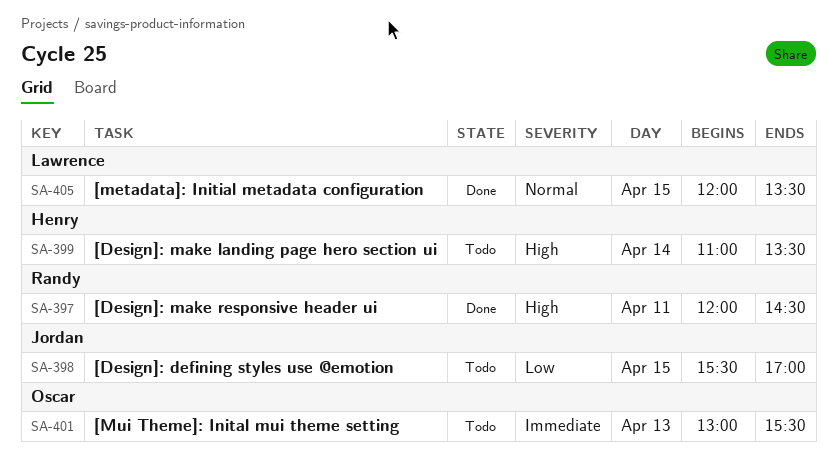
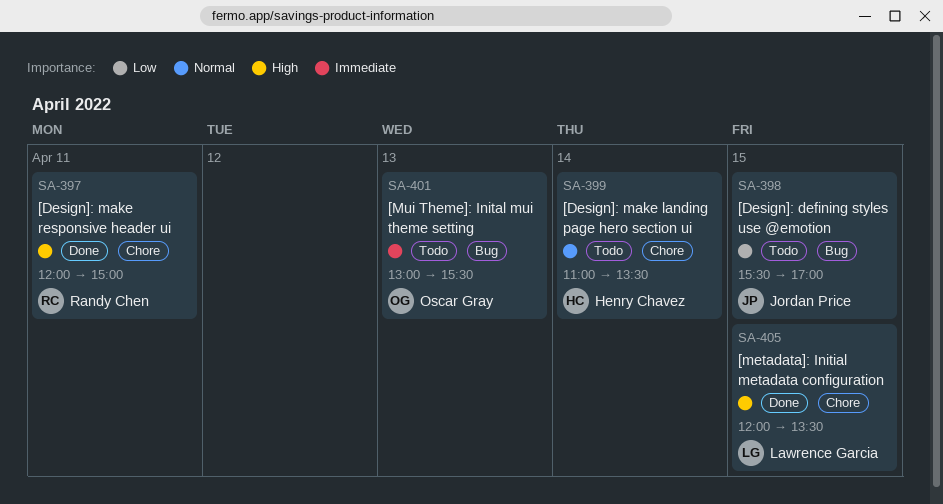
SA-397, ends: 14:30 -> 15:00
SA-399, priority: High -> Normal
SA-405, priority: Normal -> High

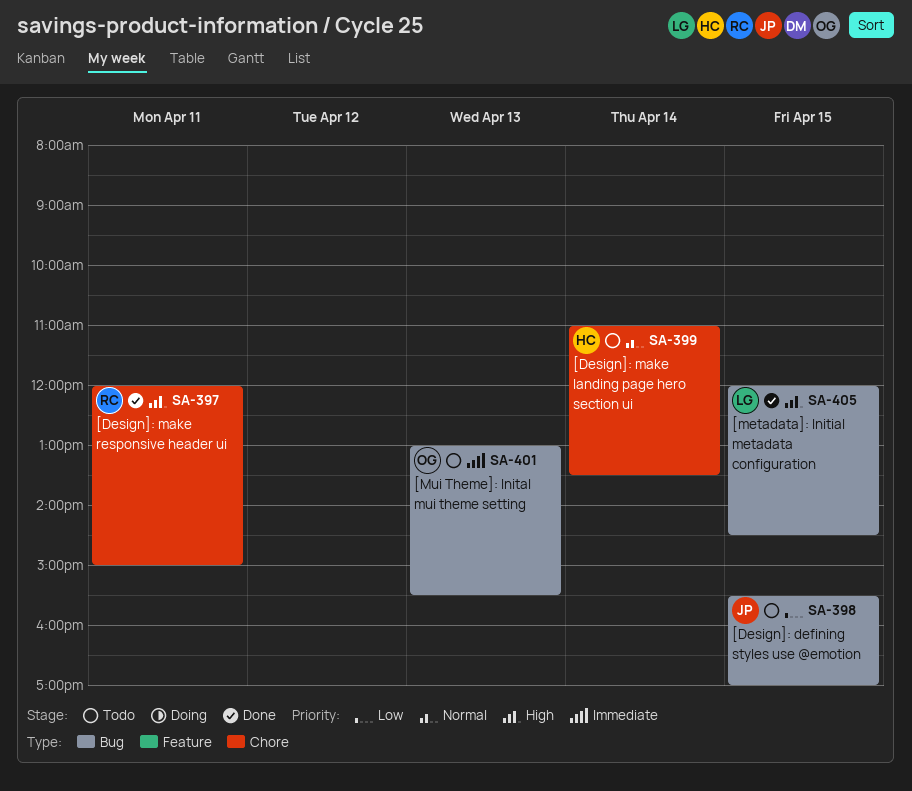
SA-405, label: Chore -> Bug
SA-405, ends: 13:30 -> 14:30

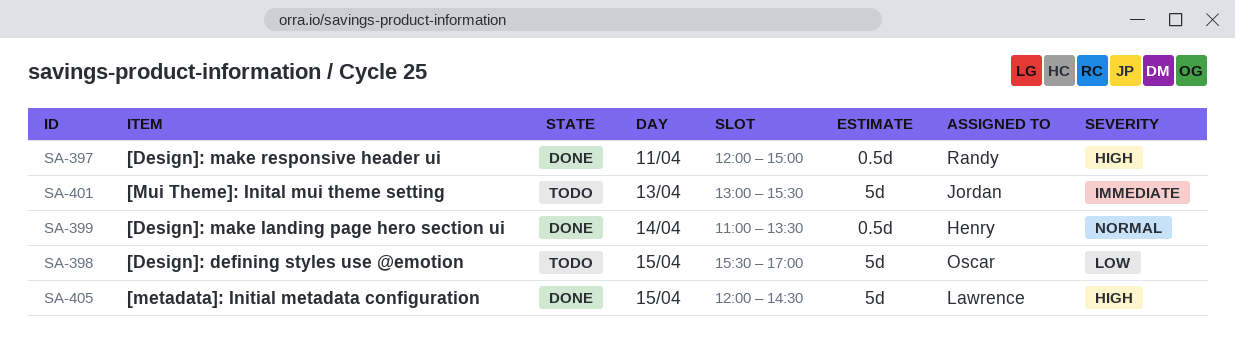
SA-398, owner: Jordan -> Oscar
SA-399, status: Todo -> Done
SA-401, owner: Oscar -> Jordan

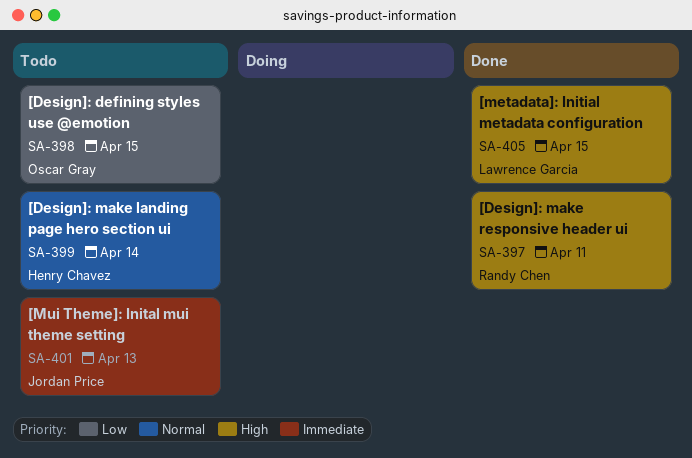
SA-399, status: Done -> Todo

